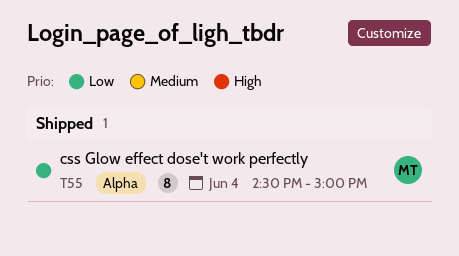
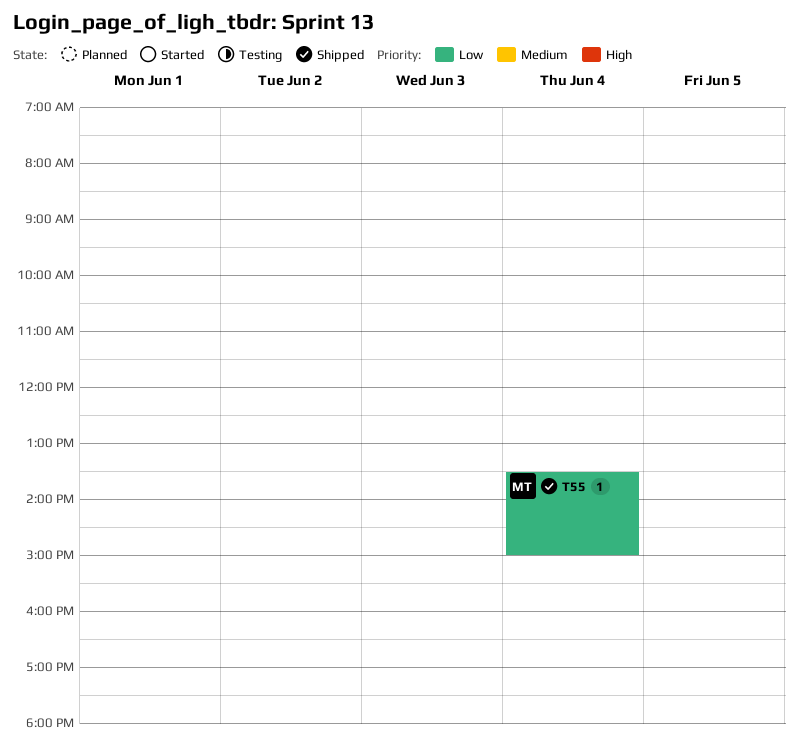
T55, estimate: 8 -> 1
T55, begins: 14:30 -> 13:30

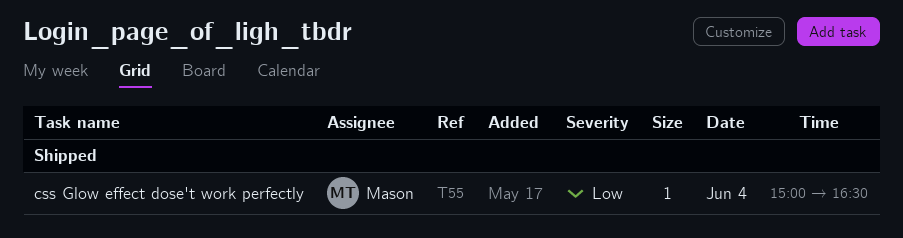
T55, begins: 13:30 -> 15:00
T55, ends: 15:00 -> 16:30

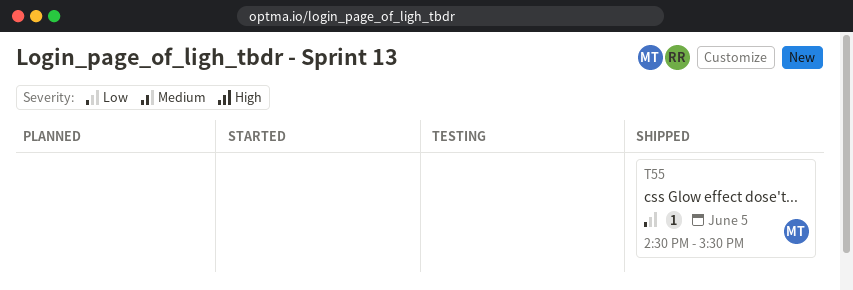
T55, day: Jun 4 -> Jun 5
T55, begins: 15:00 -> 14:30
T55, ends: 16:30 -> 15:30

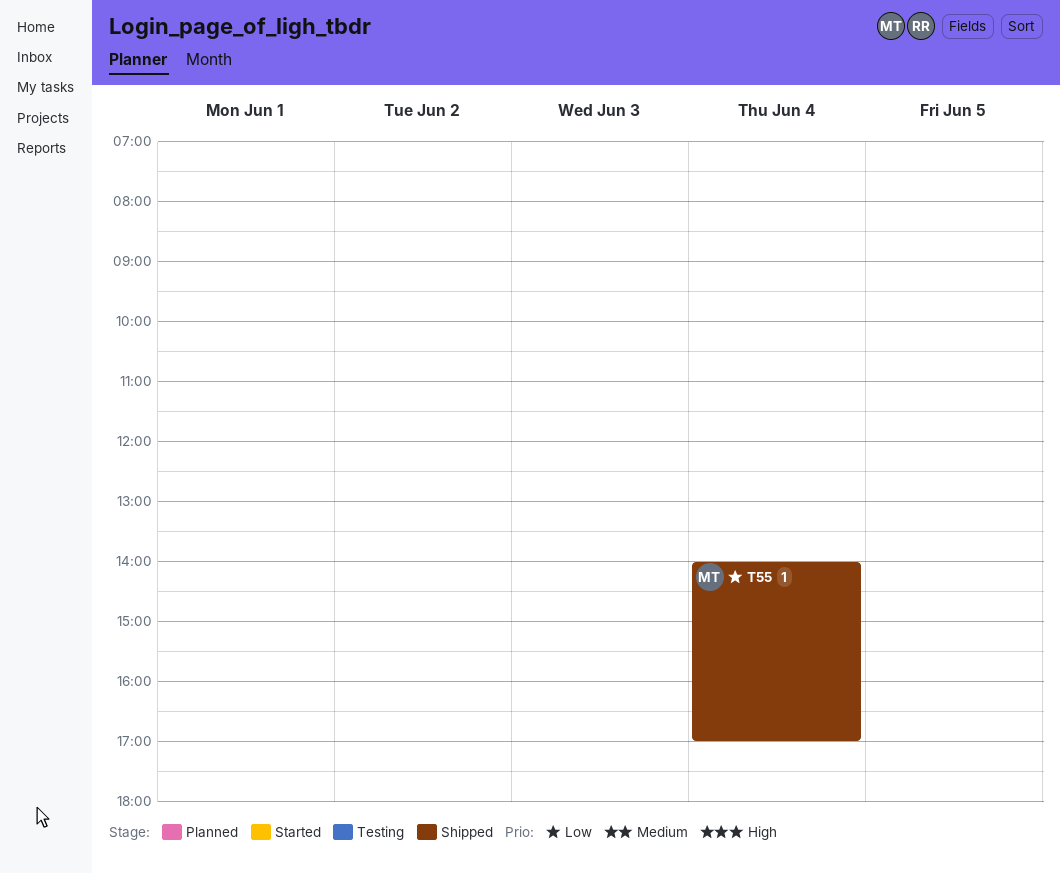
T55, day: Jun 5 -> Jun 4
T55, begins: 14:30 -> 14:00
T55, ends: 15:30 -> 17:00

